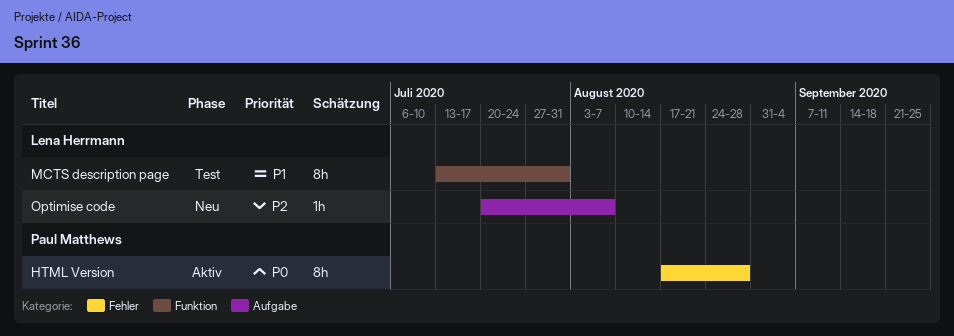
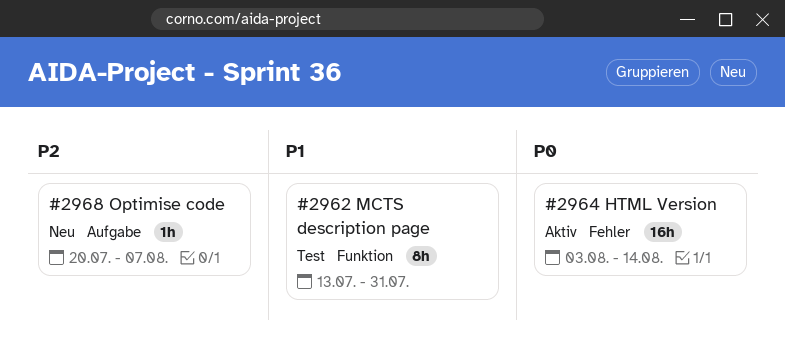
HTML Version, estimate: 8h -> 16h
HTML Version, start: Aug 17 -> Aug 3
HTML Version, due: Aug 28 -> Aug 14

